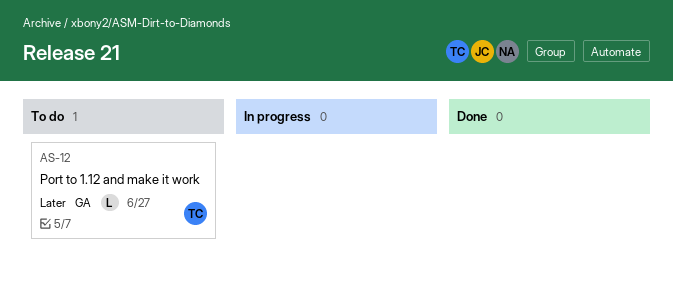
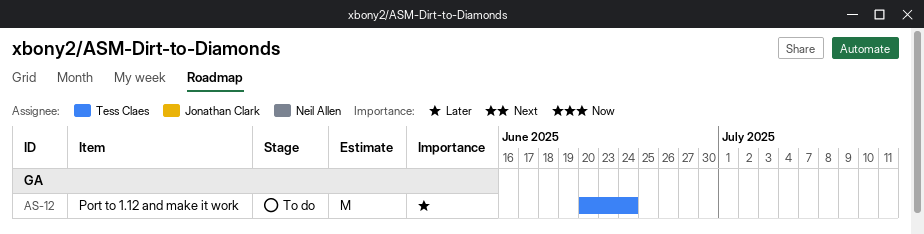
AS-12, estimate: L -> M
AS-12, due: Jun 27 -> Jun 24

